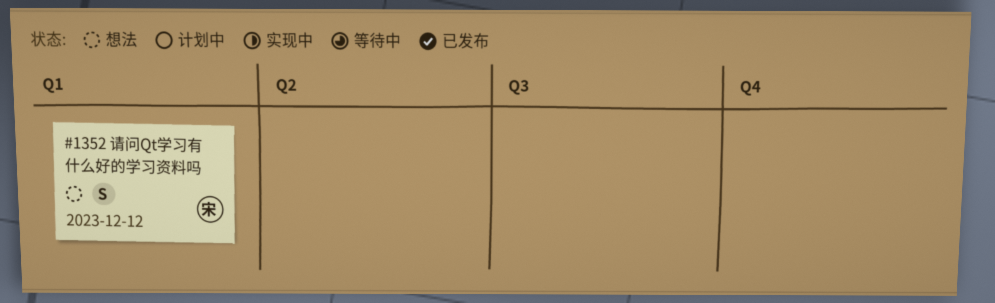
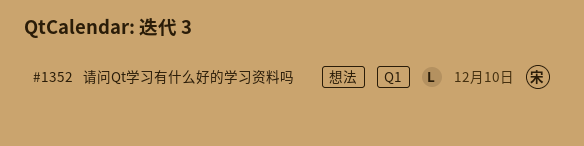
#1352, estimate: S -> L
#1352, due: Dec 12 -> Dec 10

